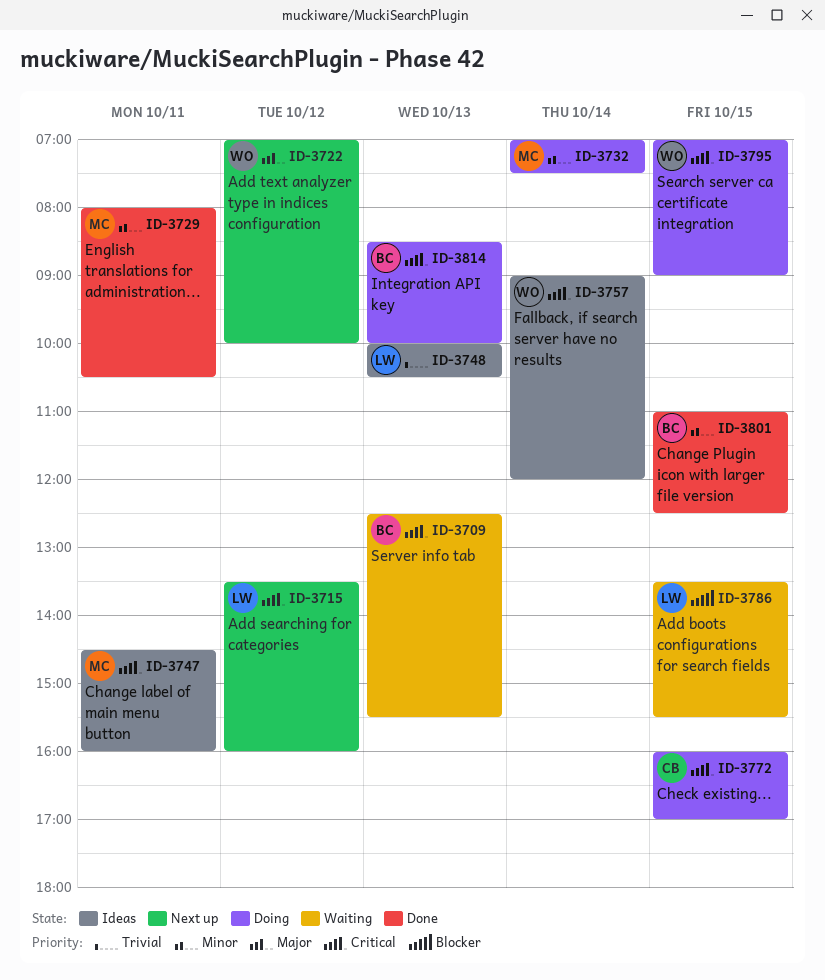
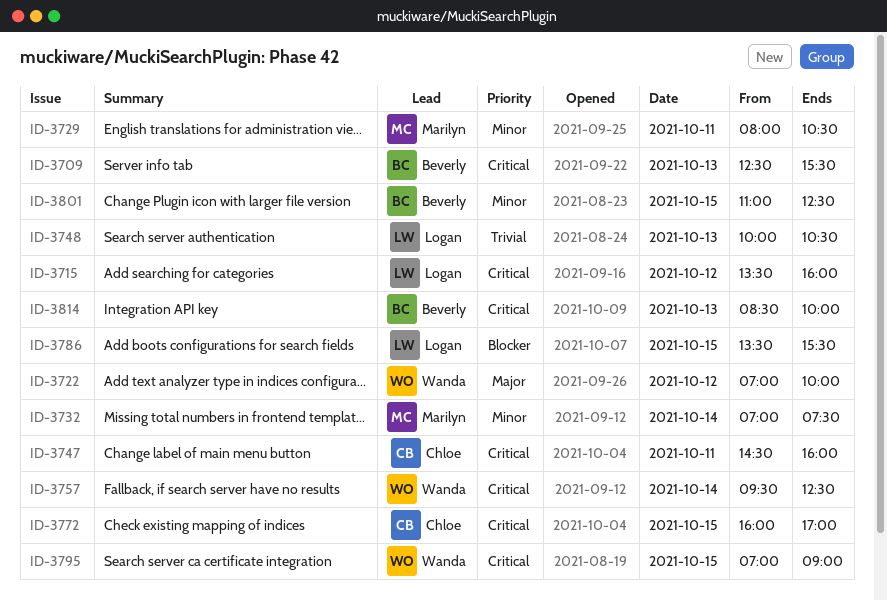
ID-3747, owner: Marilyn -> Chloe
ID-3757, begins: 09:00 -> 09:30
ID-3757, ends: 12:00 -> 12:30

